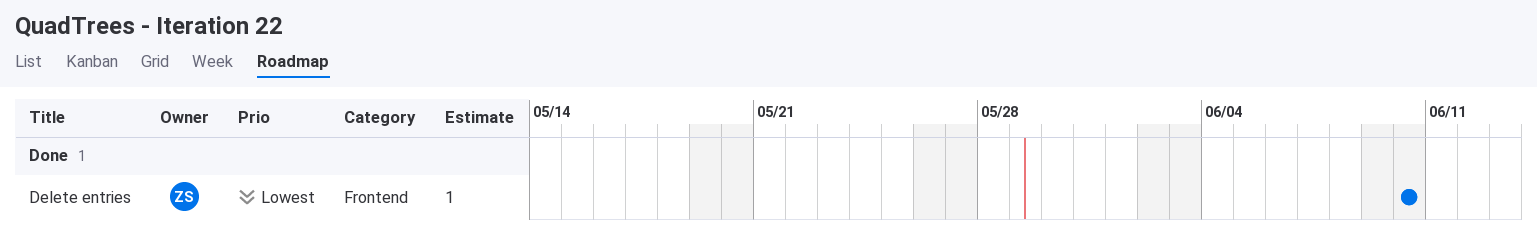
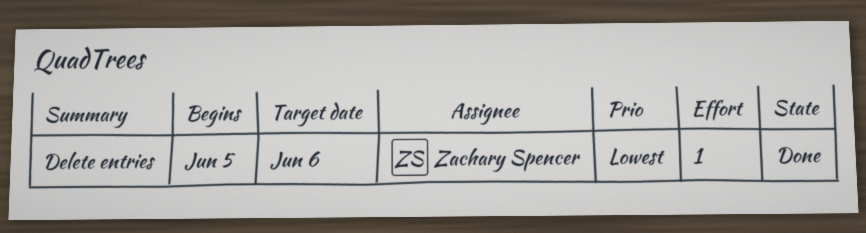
Delete entries, start: Jun 10 -> Jun 5
Delete entries, due: Jun 10 -> Jun 6

